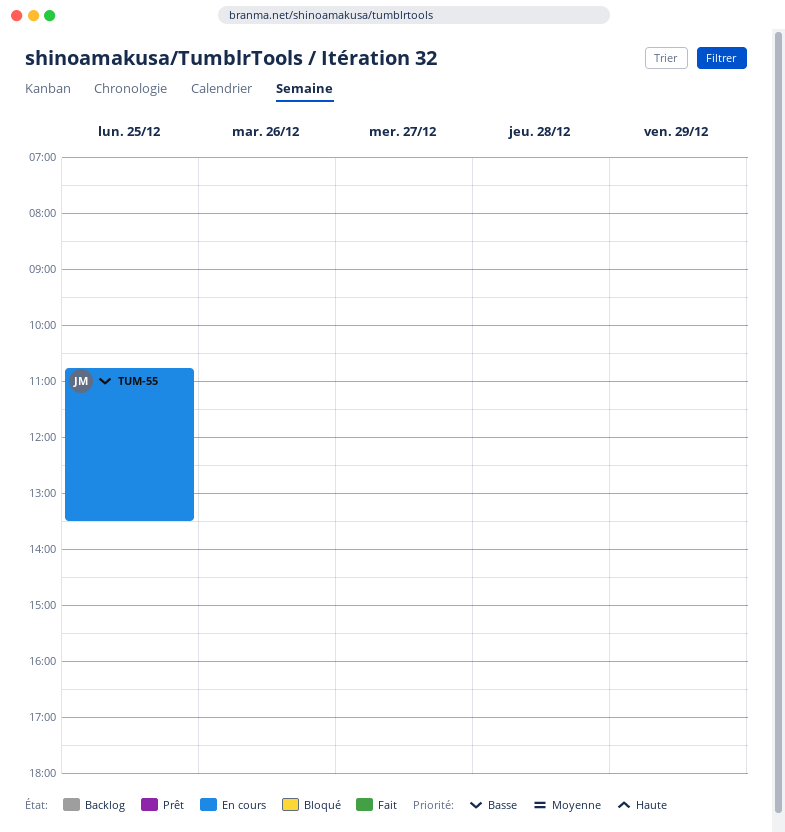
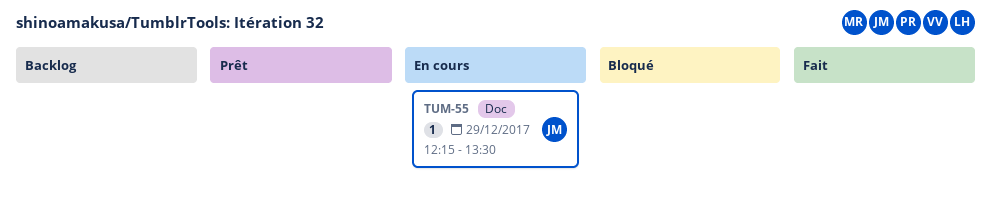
TUM-55, day: Dec 25 -> Dec 29
TUM-55, begins: 10:45 -> 12:15

